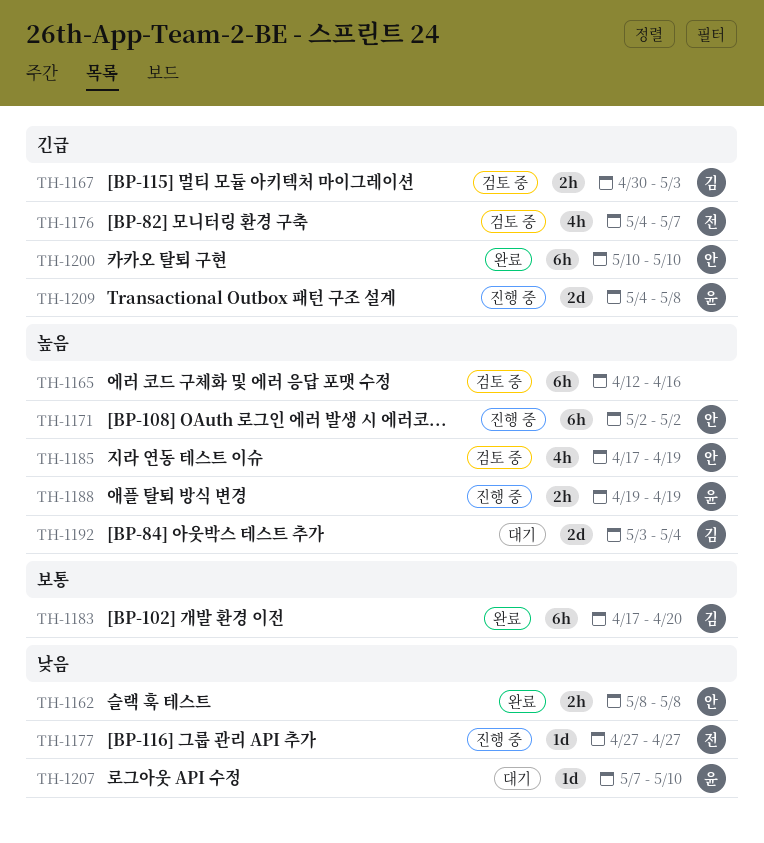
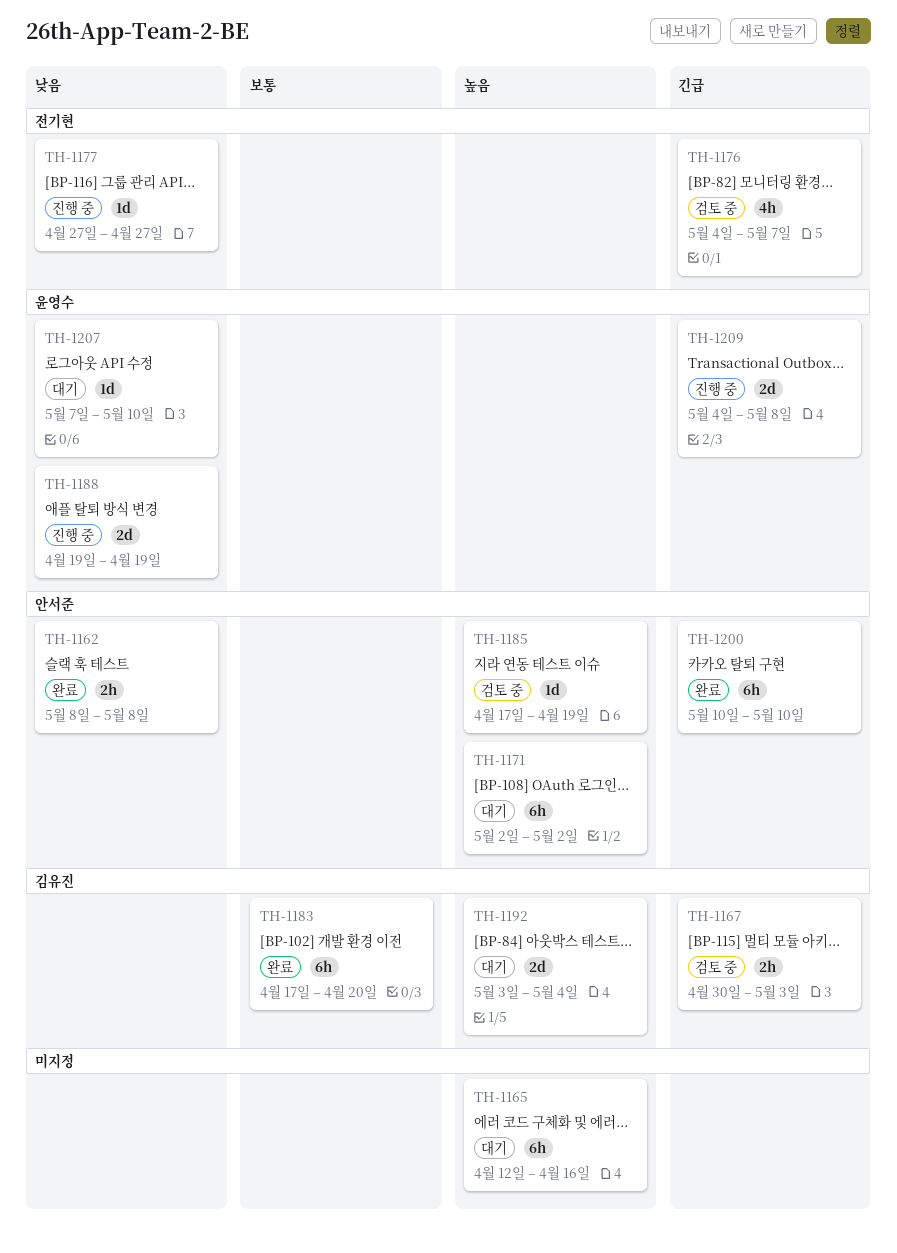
TH-1165, status: 검토 중 -> 대기
TH-1171, status: 진행 중 -> 대기
TH-1185, estimate: 4h -> 1d
TH-1188, priority: 높음 -> 낮음
TH-1188, estimate: 2h -> 2d

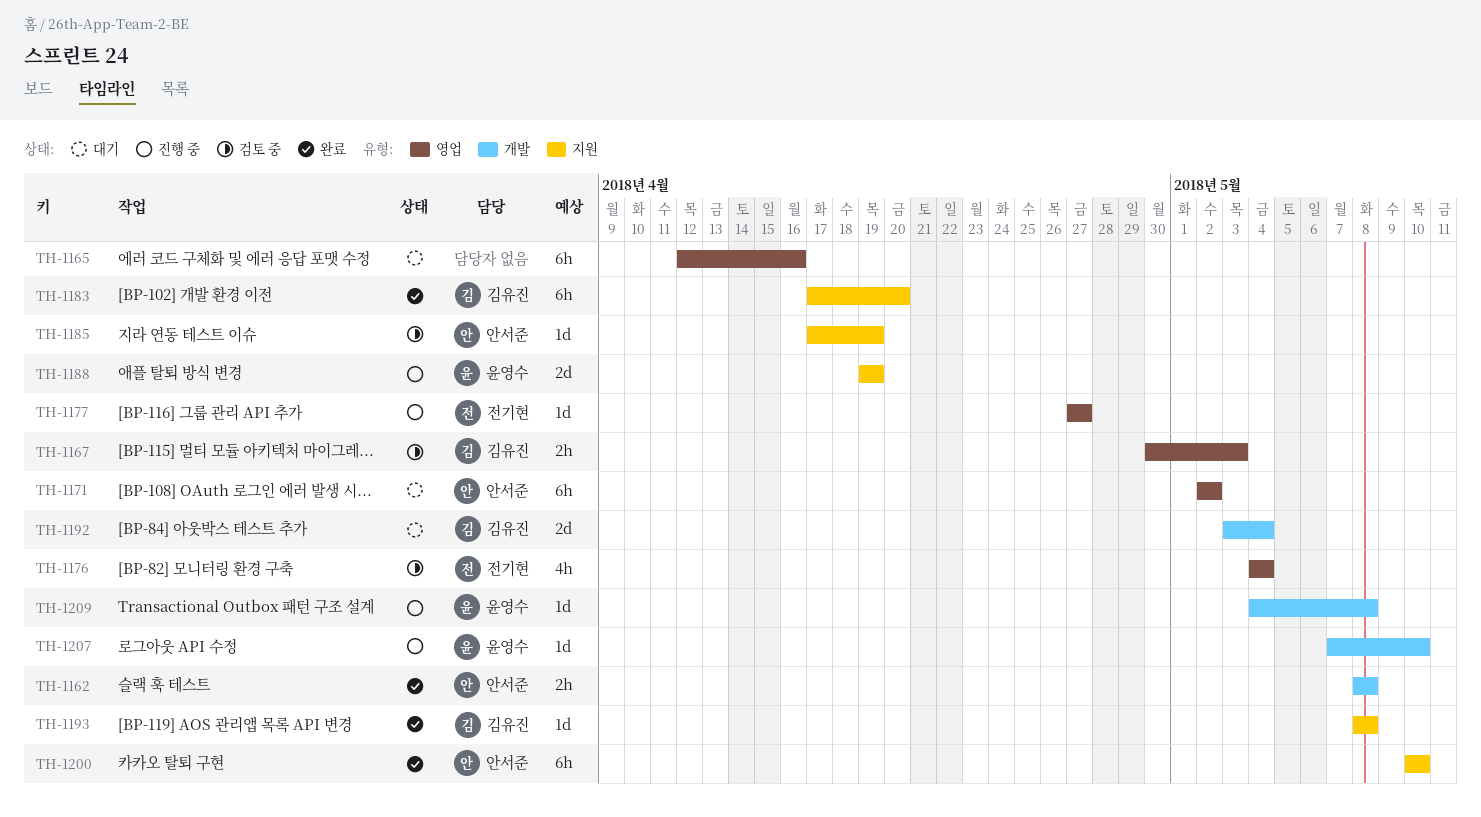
TH-1176, due: May 7 -> May 4
TH-1193: none -> present
TH-1207, status: 대기 -> 진행 중
TH-1209, estimate: 2d -> 1d

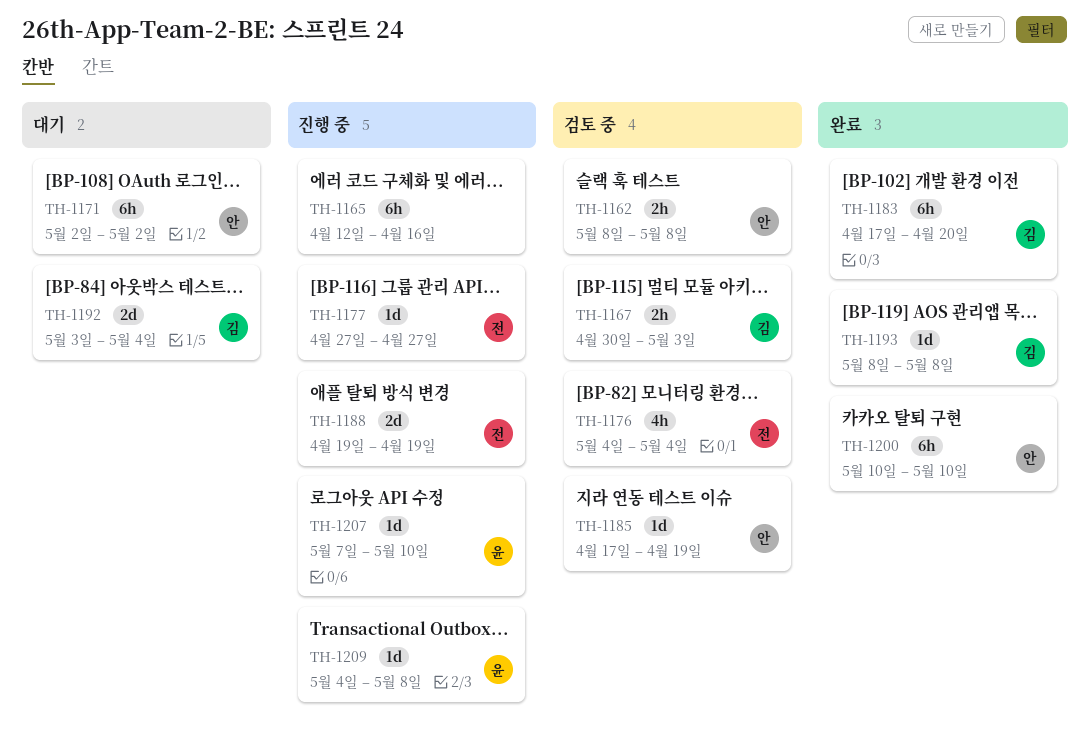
TH-1162, status: 완료 -> 검토 중
TH-1165, status: 대기 -> 진행 중
TH-1188, owner: 윤영수 -> 전기현

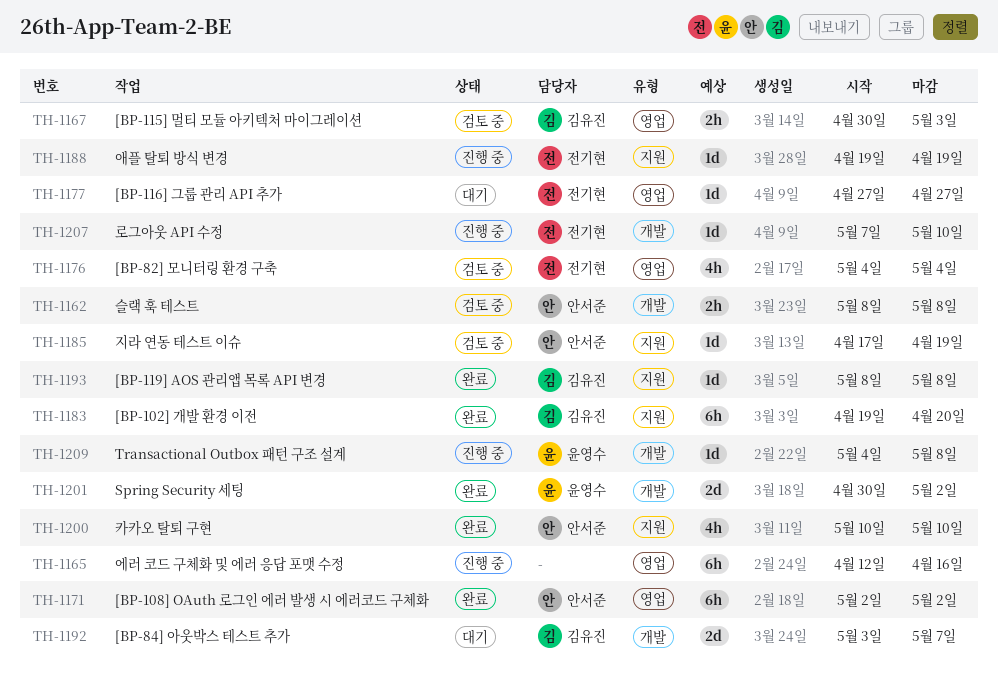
TH-1171, status: 대기 -> 완료
TH-1177, status: 진행 중 -> 대기
TH-1183, start: Apr 17 -> Apr 19
TH-1188, estimate: 2d -> 1d
TH-1192, due: May 4 -> May 7
TH-1200, estimate: 6h -> 4h
TH-1201: none -> present
TH-1207, owner: 윤영수 -> 전기현

